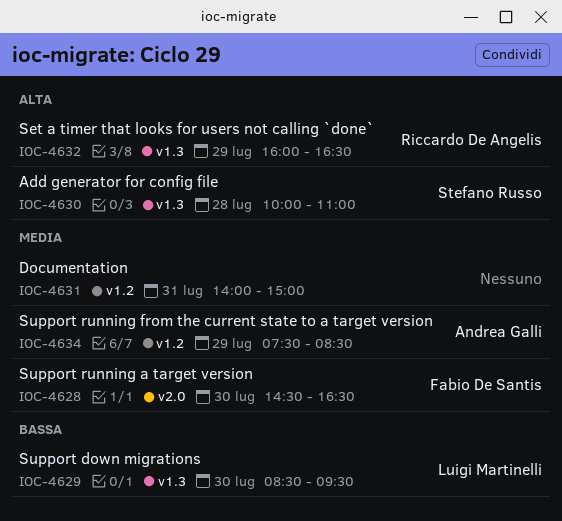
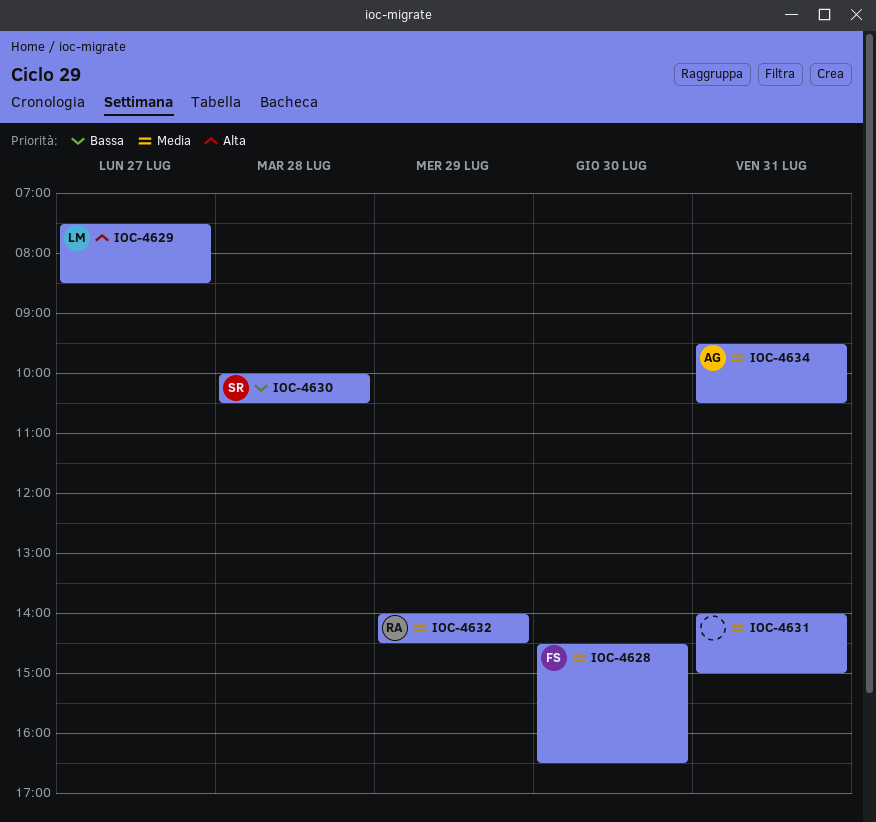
IOC-4629, priority: Bassa -> Alta
IOC-4629, day: Jul 30 -> Jul 27
IOC-4629, begins: 08:30 -> 07:30
IOC-4629, ends: 09:30 -> 08:30
IOC-4630, priority: Alta -> Bassa
IOC-4630, ends: 11:00 -> 10:30
IOC-4632, priority: Alta -> Media
IOC-4632, begins: 16:00 -> 14:00
IOC-4632, ends: 16:30 -> 14:30
IOC-4634, day: Jul 29 -> Jul 31
IOC-4634, begins: 07:30 -> 09:30
IOC-4634, ends: 08:30 -> 10:30

